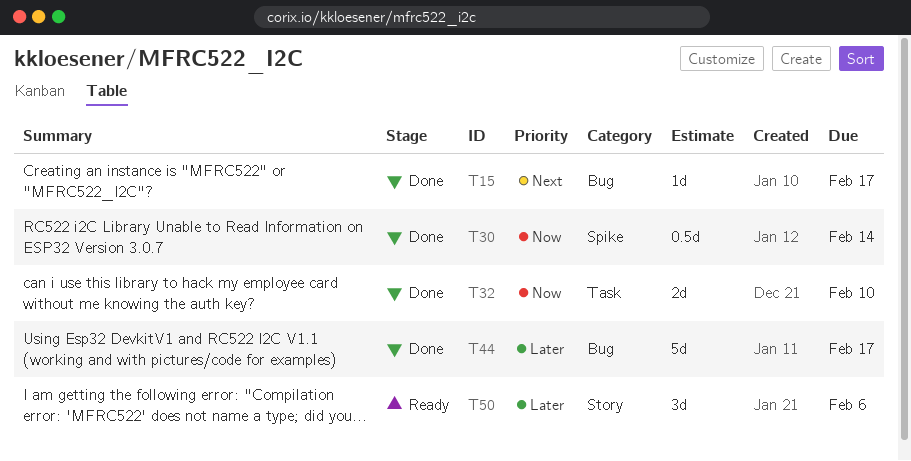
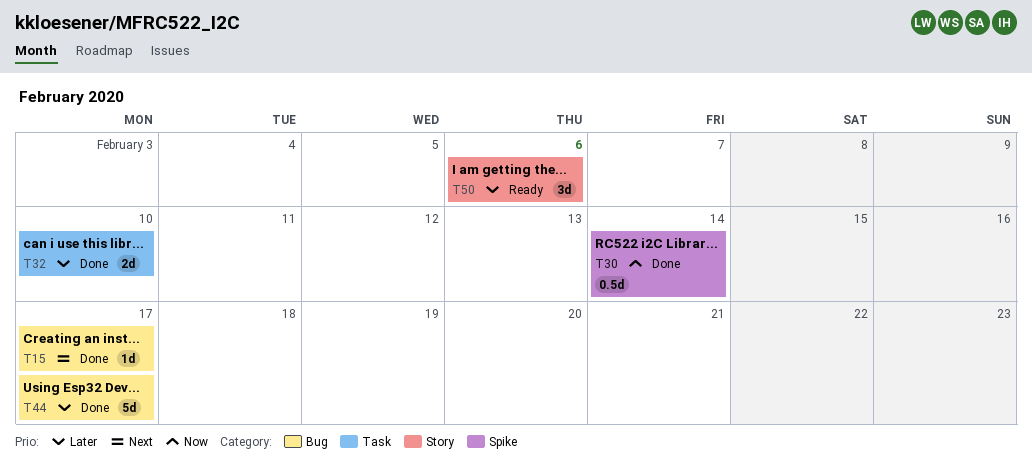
T32, priority: Now -> Later

